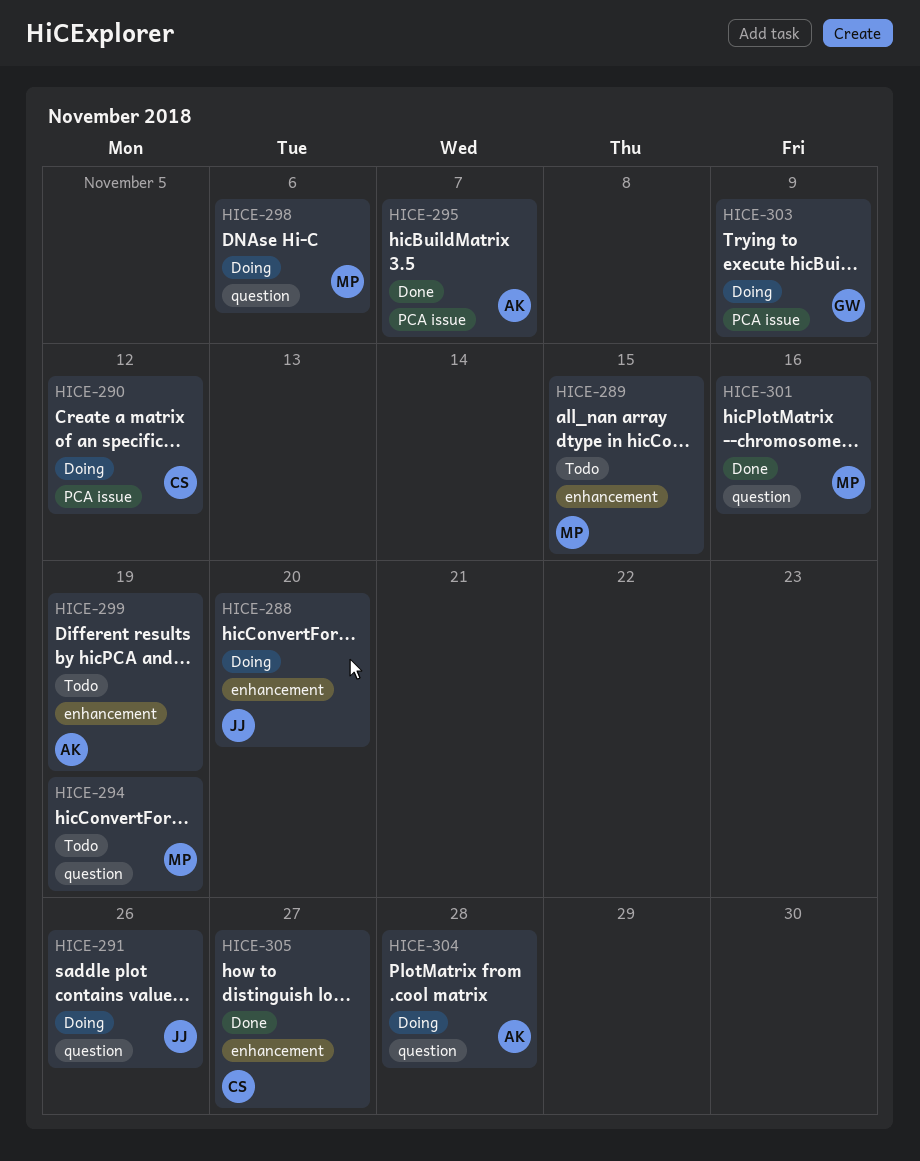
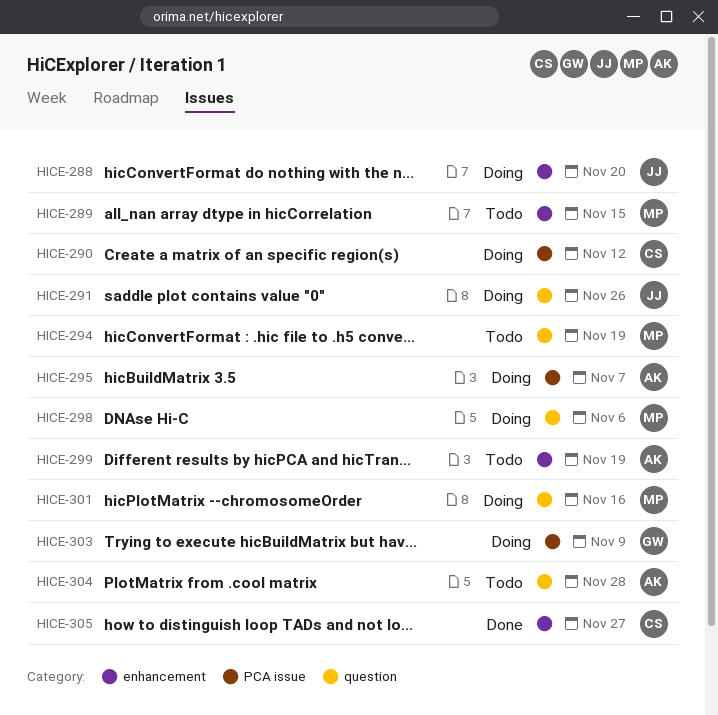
HICE-295, status: Done -> Doing
HICE-301, status: Done -> Doing
HICE-304, status: Doing -> Todo

